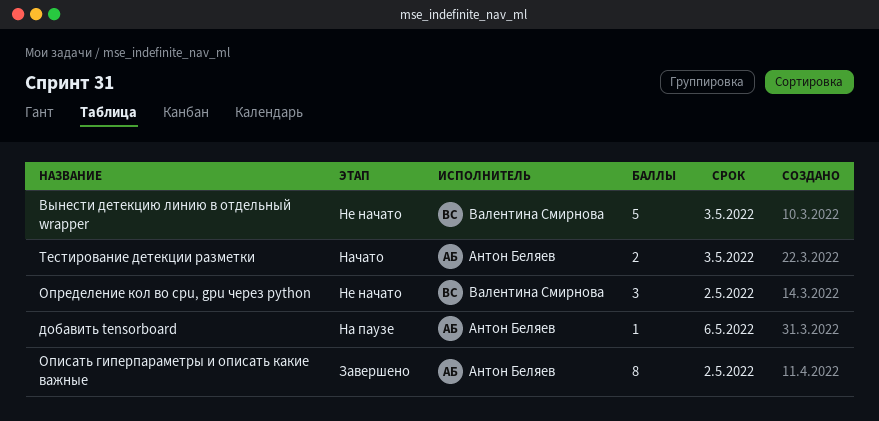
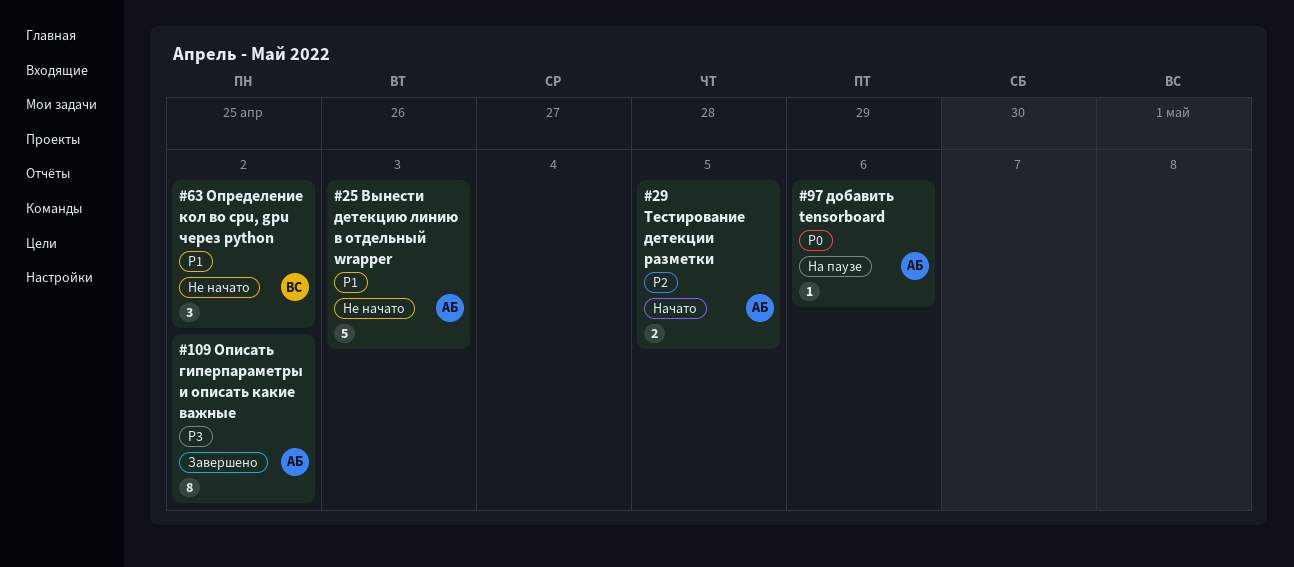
Вынести детекцию линию в отдельный wrapper, owner: Валентина Смирнова -> Антон Беляев
Тестирование детекции разметки, due: May 3 -> May 5

